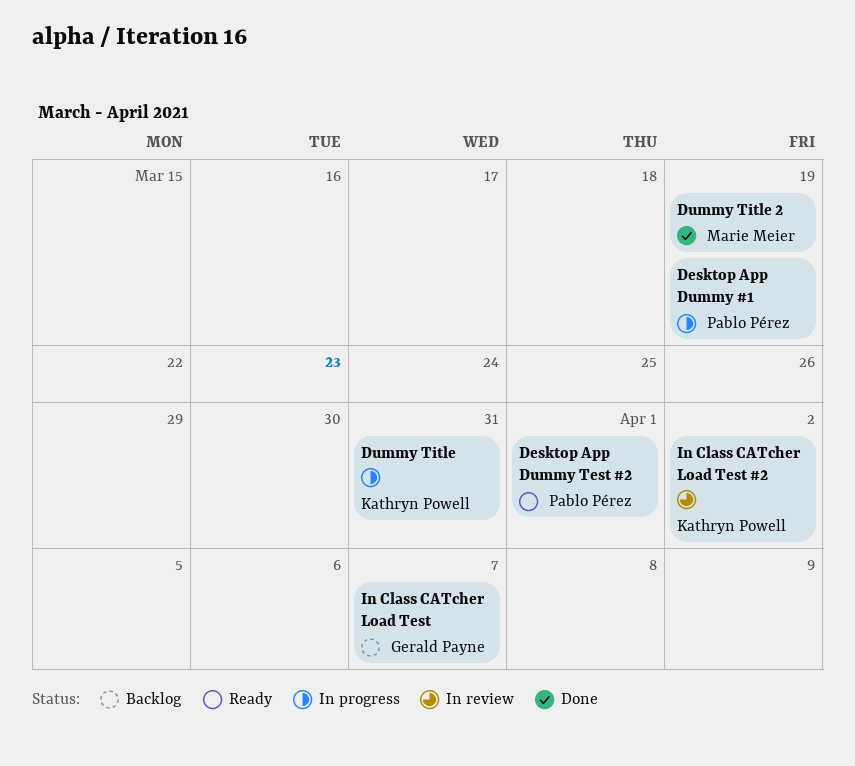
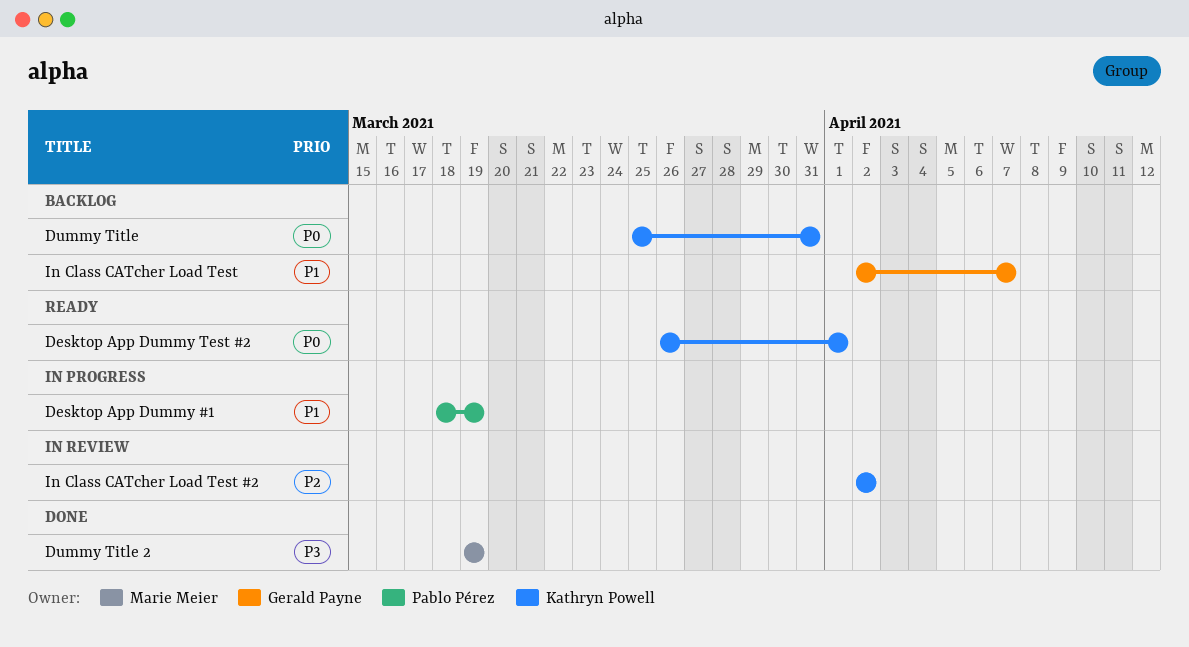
Desktop App Dummy Test #2, owner: Pablo Pérez -> Kathryn Powell
Dummy Title, status: In progress -> Backlog

